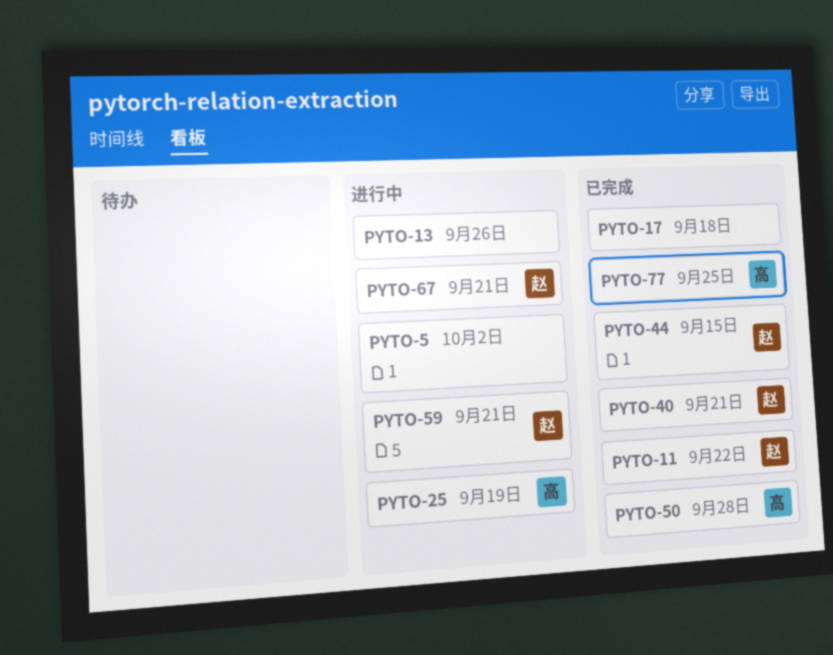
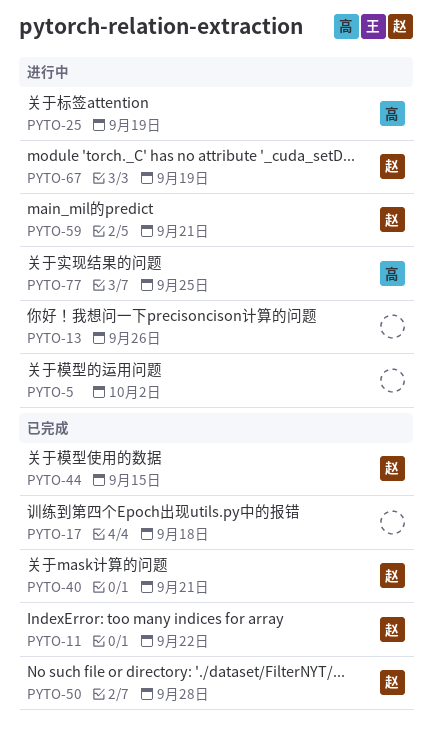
PYTO-50, owner: 高 -> 赵
PYTO-67, due: Sep 21 -> Sep 19
PYTO-77, status: 已完成 -> 进行中

